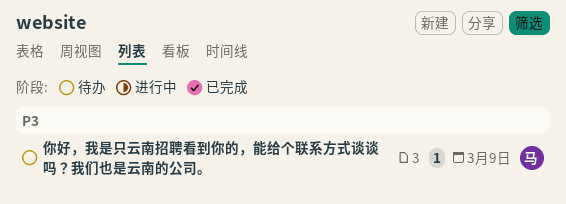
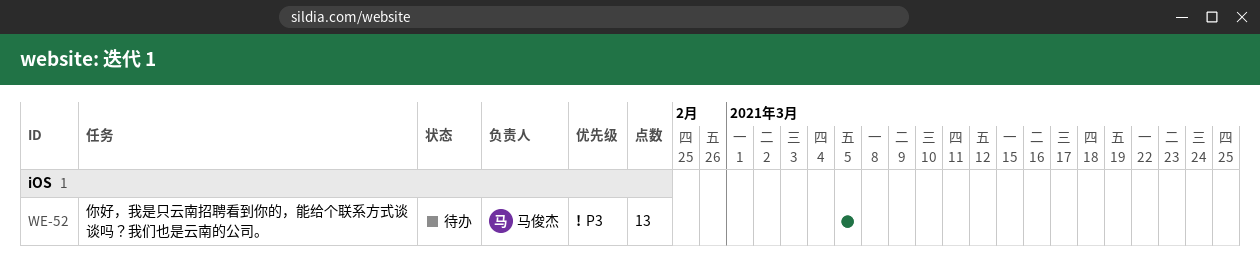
你好，我是只云南招聘看到你的，能给个联系方式谈谈吗？我们也是云南的公司。, estimate: 1 -> 13
你好，我是只云南招聘看到你的，能给个联系方式谈谈吗？我们也是云南的公司。, due: Mar 9 -> Mar 5

